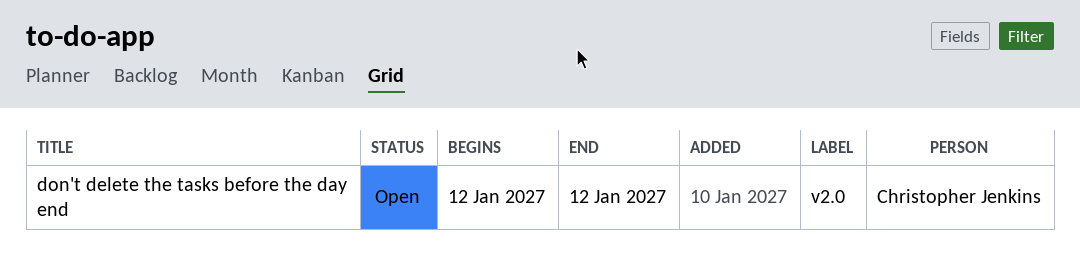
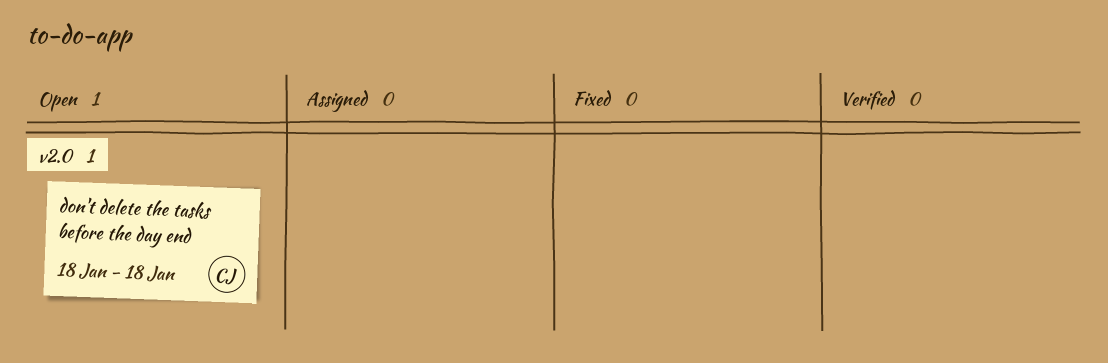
don't delete the tasks before the day end, start: Jan 12 -> Jan 18
don't delete the tasks before the day end, due: Jan 12 -> Jan 18

